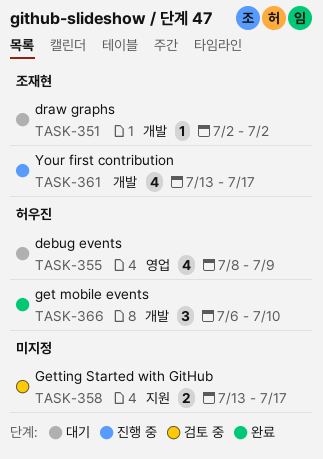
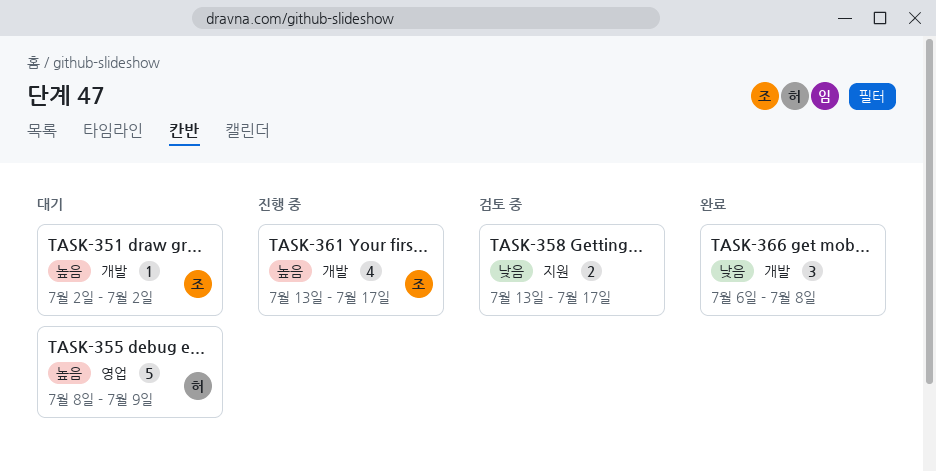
TASK-355, estimate: 4 -> 5
TASK-366, owner: 허우진 -> none
TASK-366, due: Jul 10 -> Jul 8

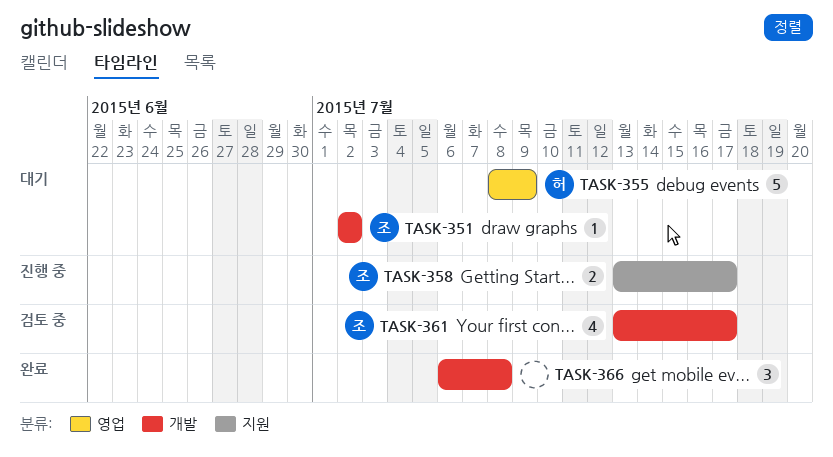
TASK-358, status: 검토 중 -> 진행 중
TASK-358, owner: none -> 조
TASK-361, status: 진행 중 -> 검토 중

